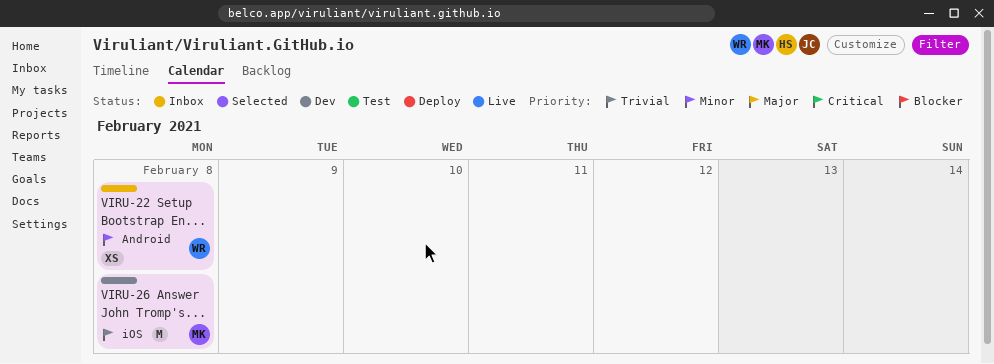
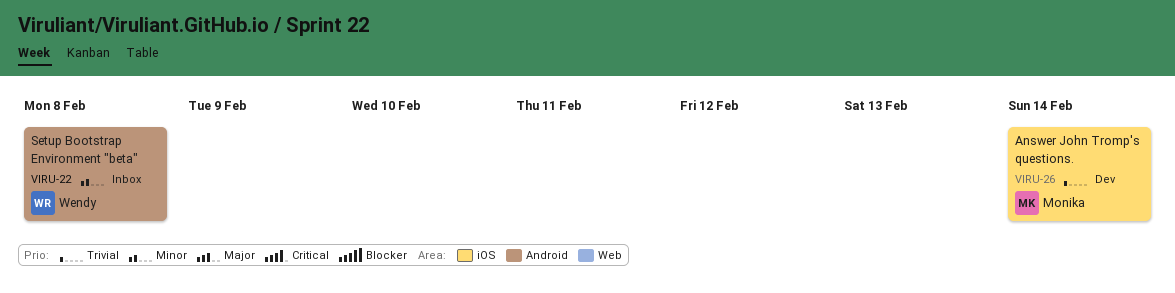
VIRU-26, due: Feb 8 -> Feb 14

